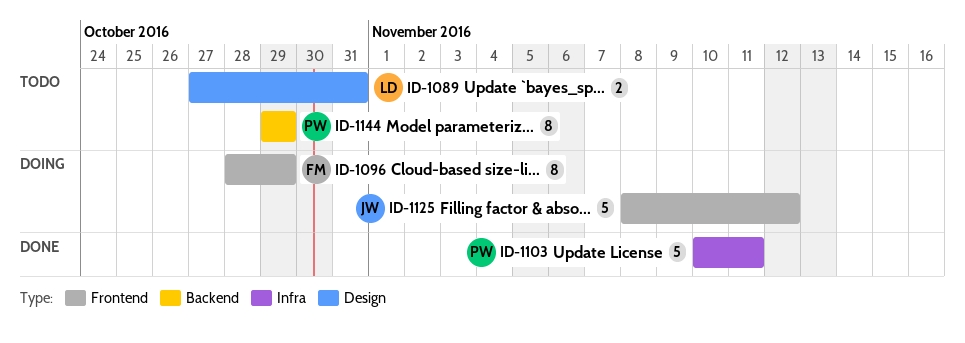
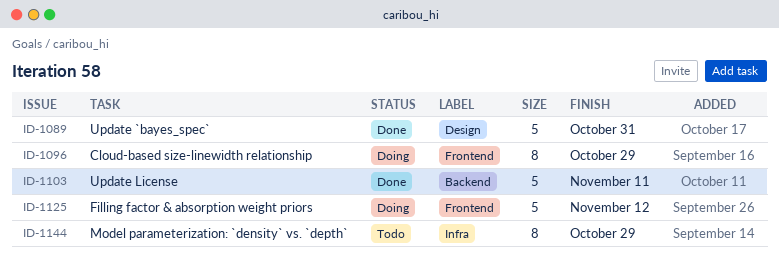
ID-1089, status: Todo -> Done
ID-1089, estimate: 2 -> 5
ID-1103, label: Infra -> Backend
ID-1144, label: Backend -> Infra

